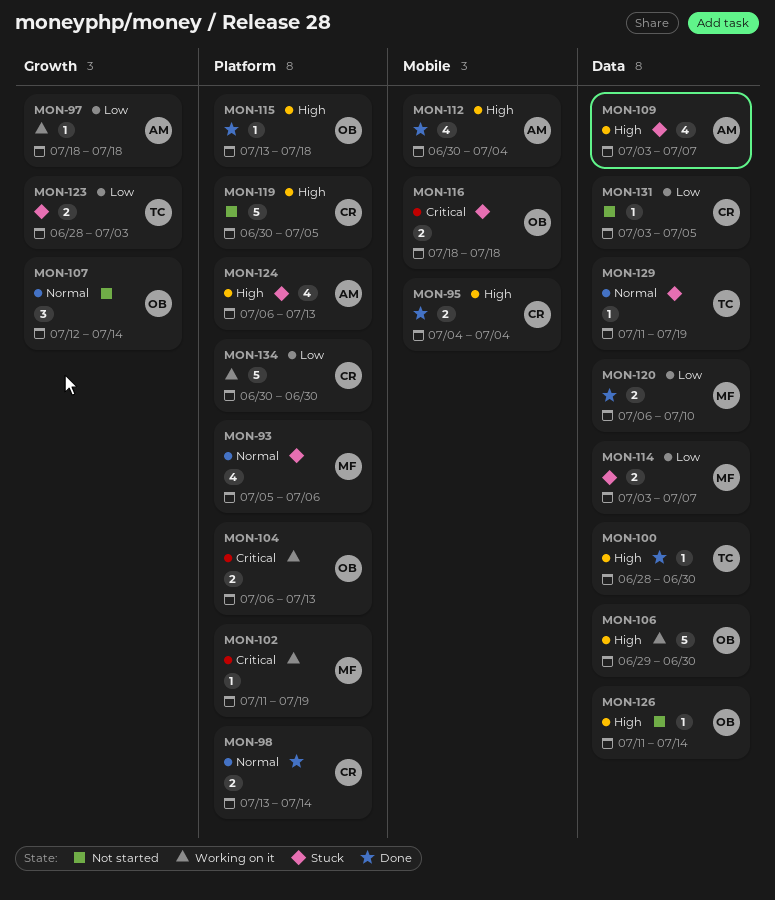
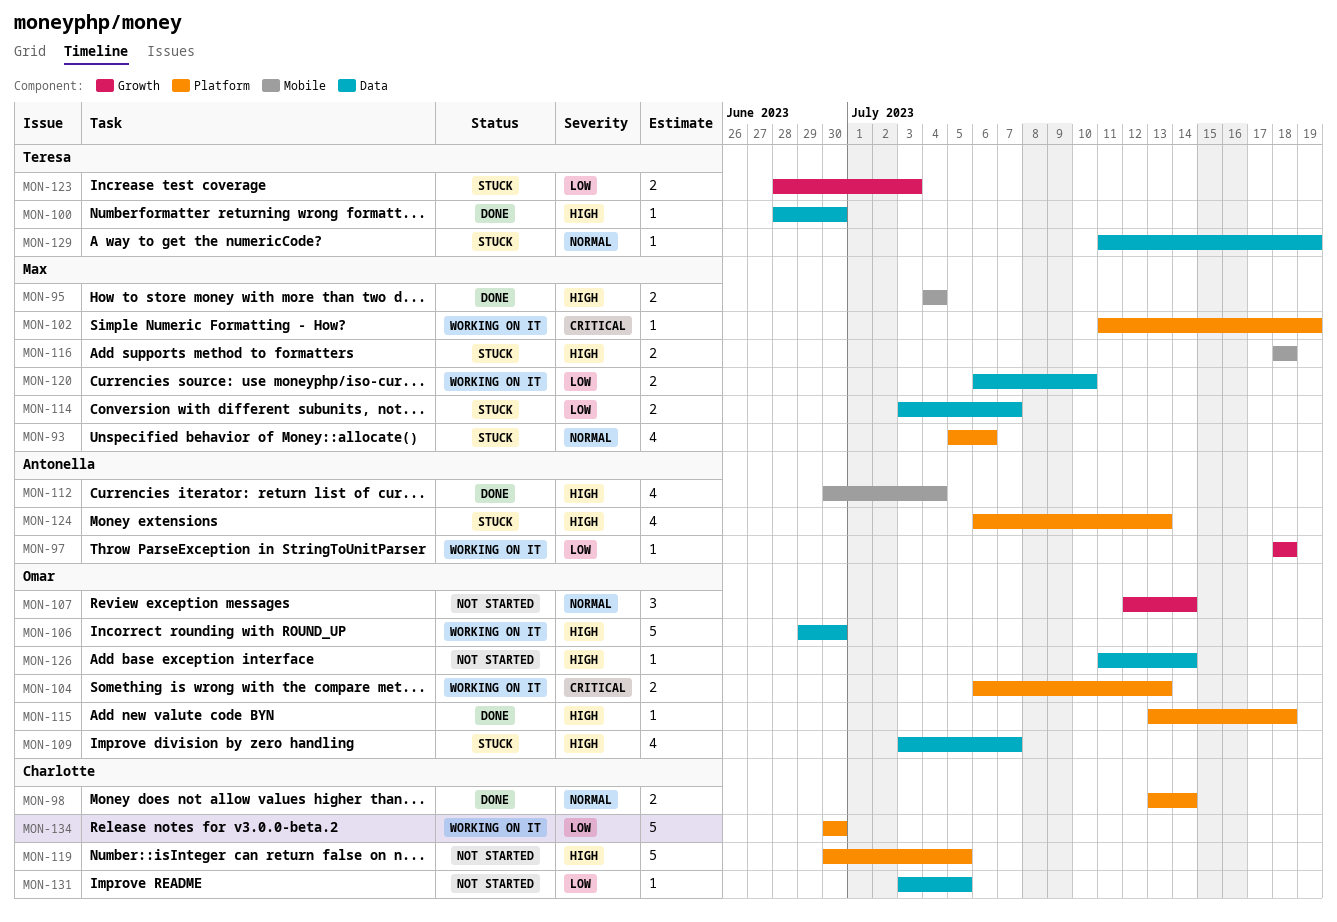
MON-95, owner: Charlotte -> Max
MON-109, owner: Antonella -> Omar
MON-116, owner: Omar -> Max
MON-116, priority: Critical -> High
MON-120, status: Done -> Working on it

